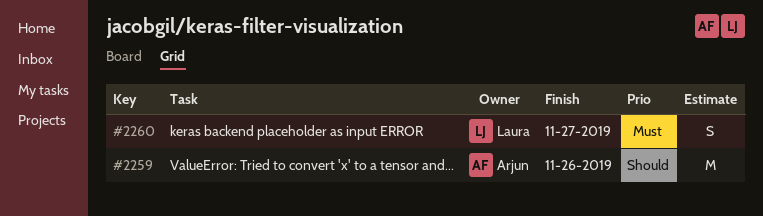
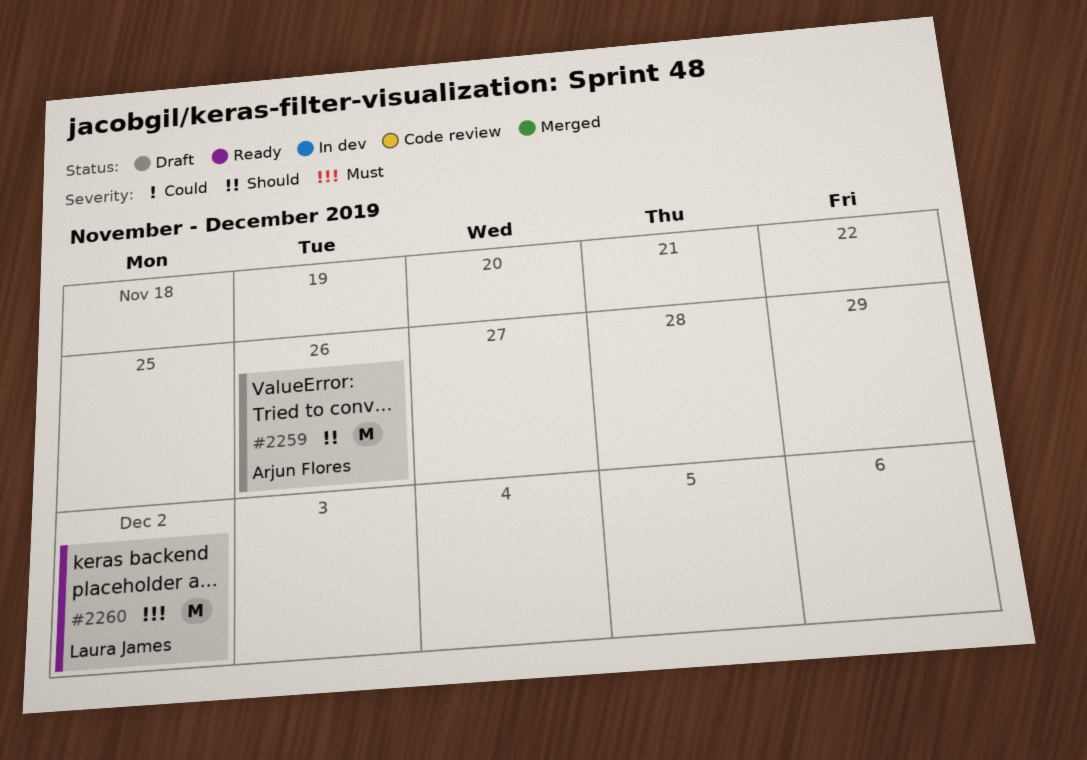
#2260, estimate: S -> M
#2260, due: Nov 27 -> Dec 2

